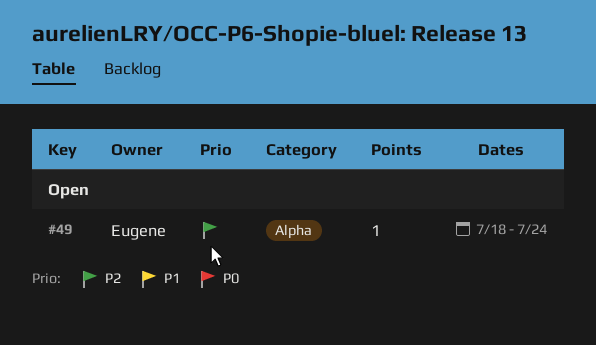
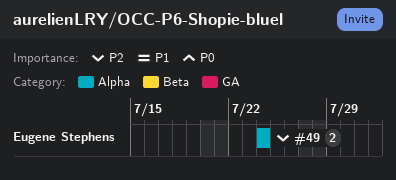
#49, estimate: 1 -> 2
#49, start: Jul 18 -> Jul 24

